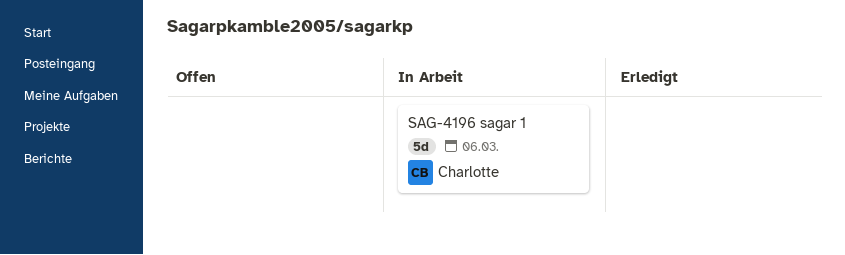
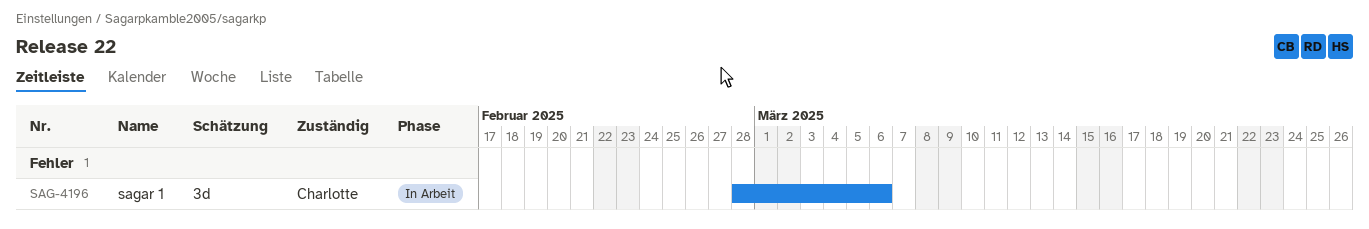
SAG-4196, estimate: 5d -> 3d

